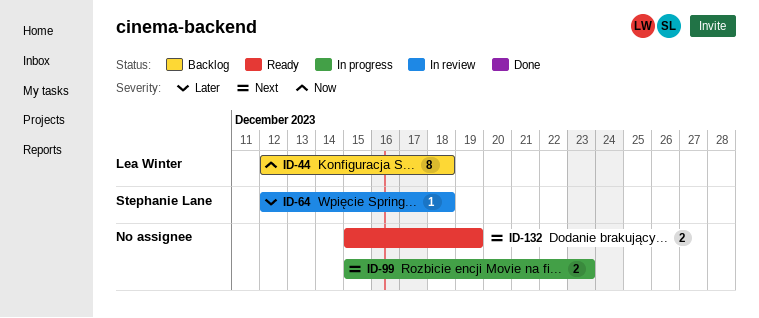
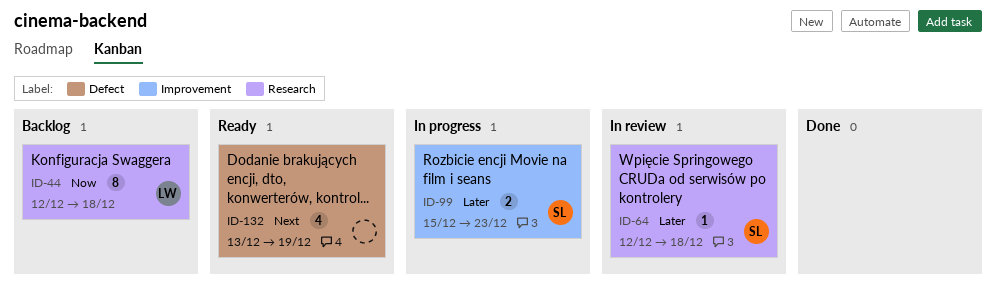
ID-99, owner: none -> Stephanie Lane
ID-99, priority: Next -> Later
ID-132, estimate: 2 -> 4
ID-132, start: Dec 15 -> Dec 13

